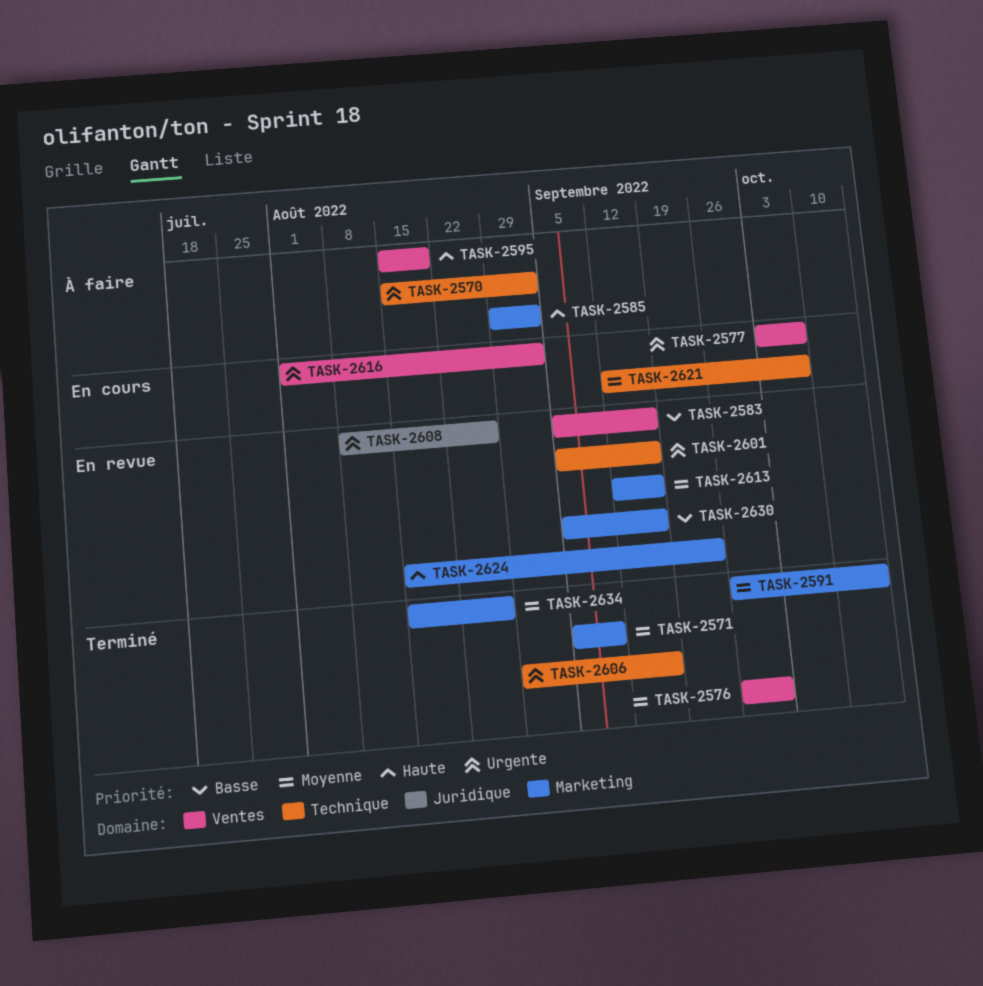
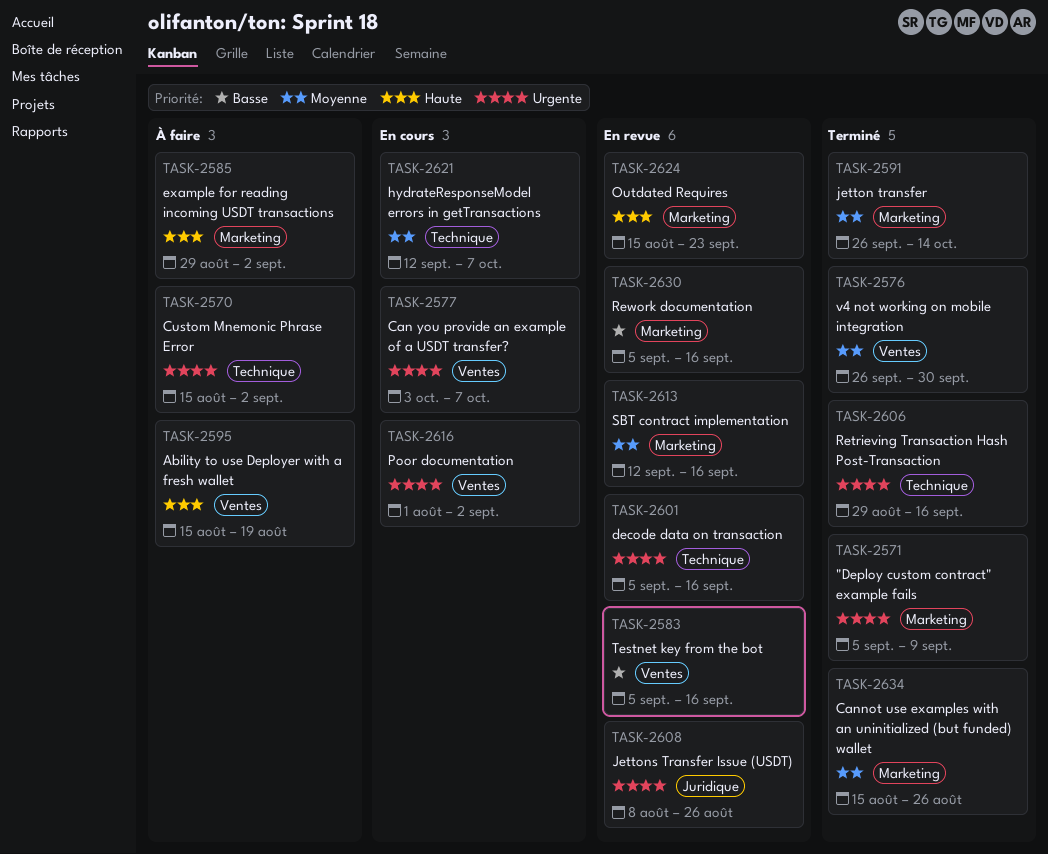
TASK-2571, priority: Moyenne -> Urgente

